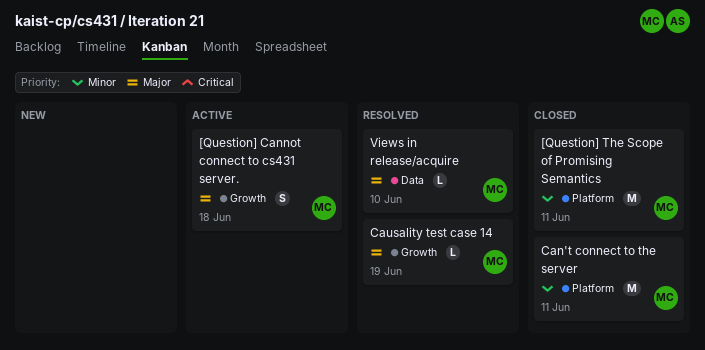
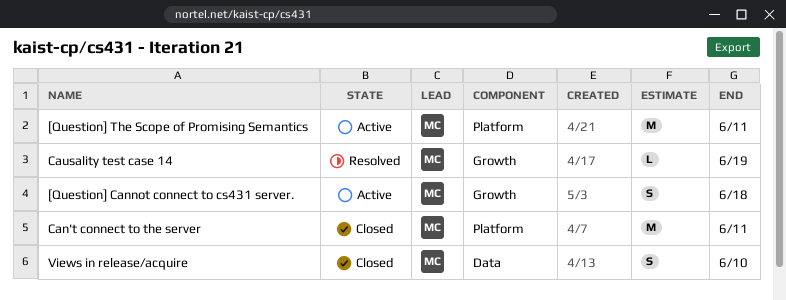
[Question] The Scope of Promising Semantics, status: Closed -> Active
Views in release/acquire, status: Resolved -> Closed
Views in release/acquire, estimate: L -> S

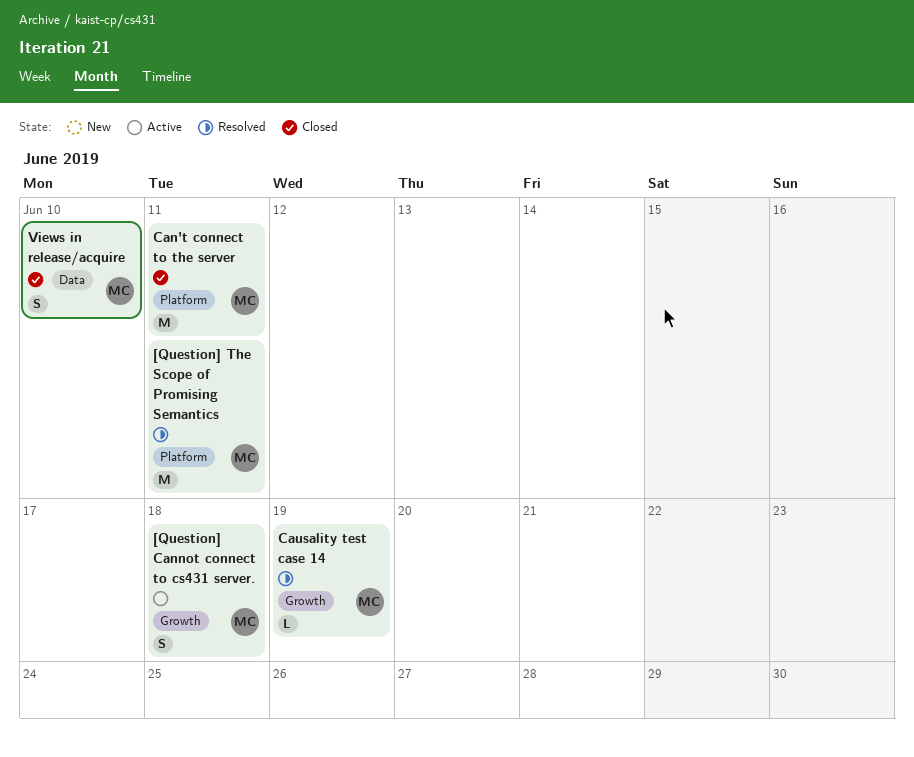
[Question] The Scope of Promising Semantics, status: Active -> Resolved

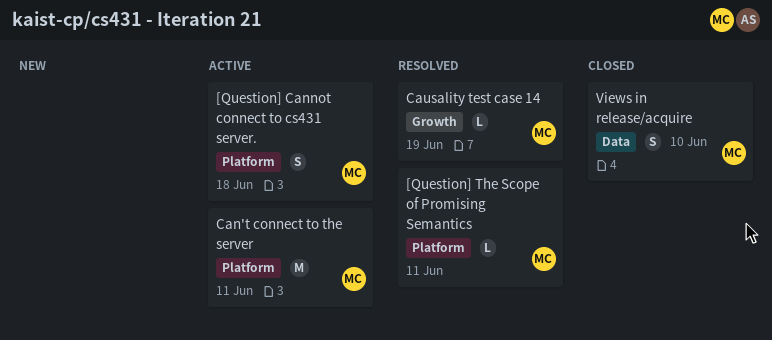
[Question] Cannot connect to cs431 server., label: Growth -> Platform
[Question] The Scope of Promising Semantics, estimate: M -> L
Can't connect to the server, status: Closed -> Active

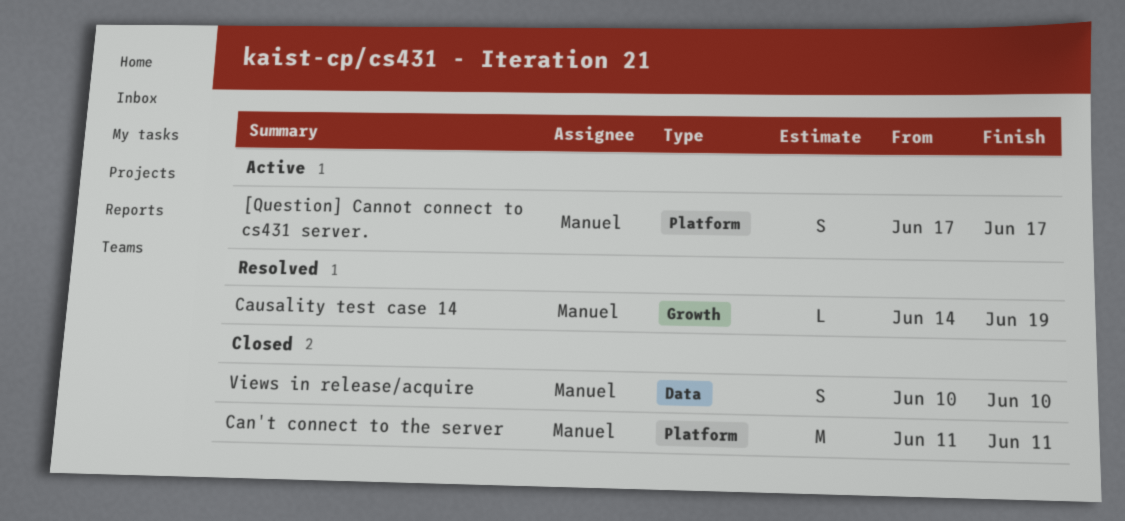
[Question] Cannot connect to cs431 server., due: Jun 18 -> Jun 17
[Question] The Scope of Promising Semantics: present -> none
Can't connect to the server, status: Active -> Closed

